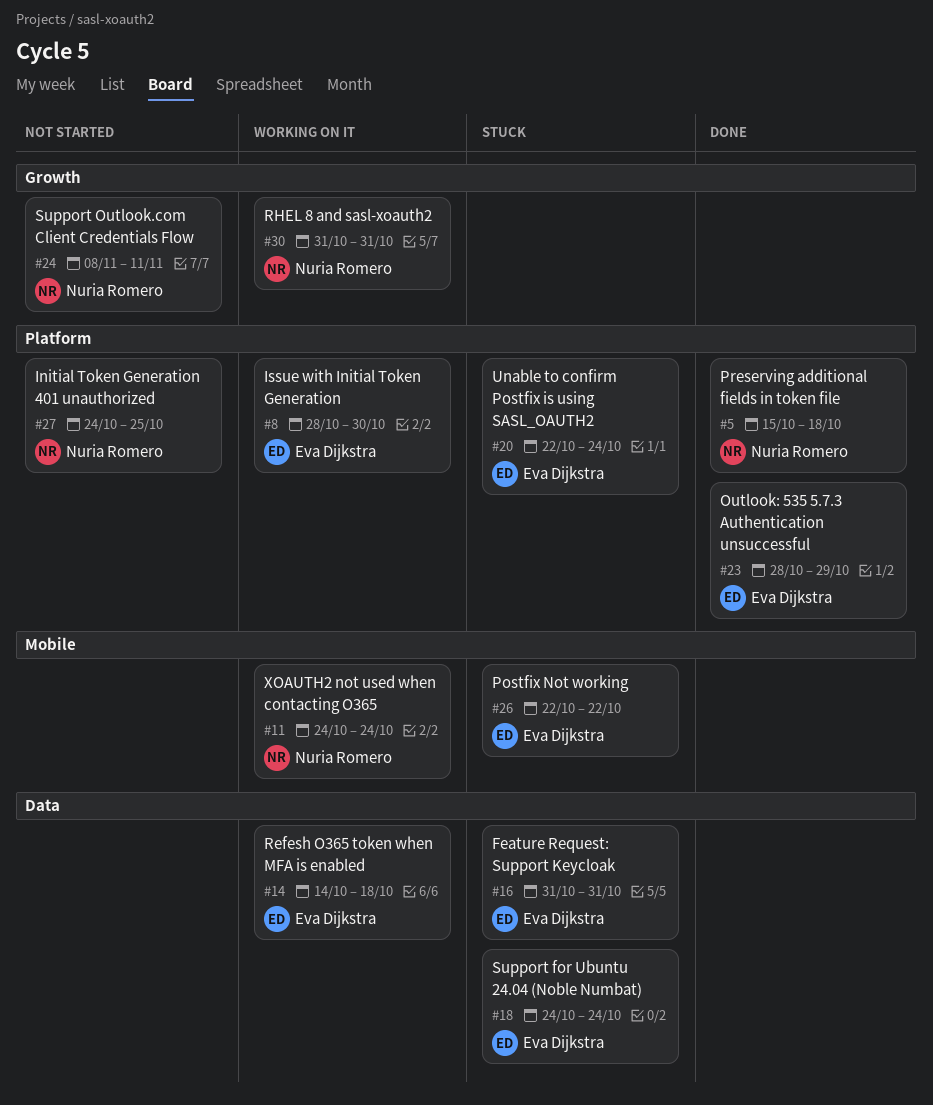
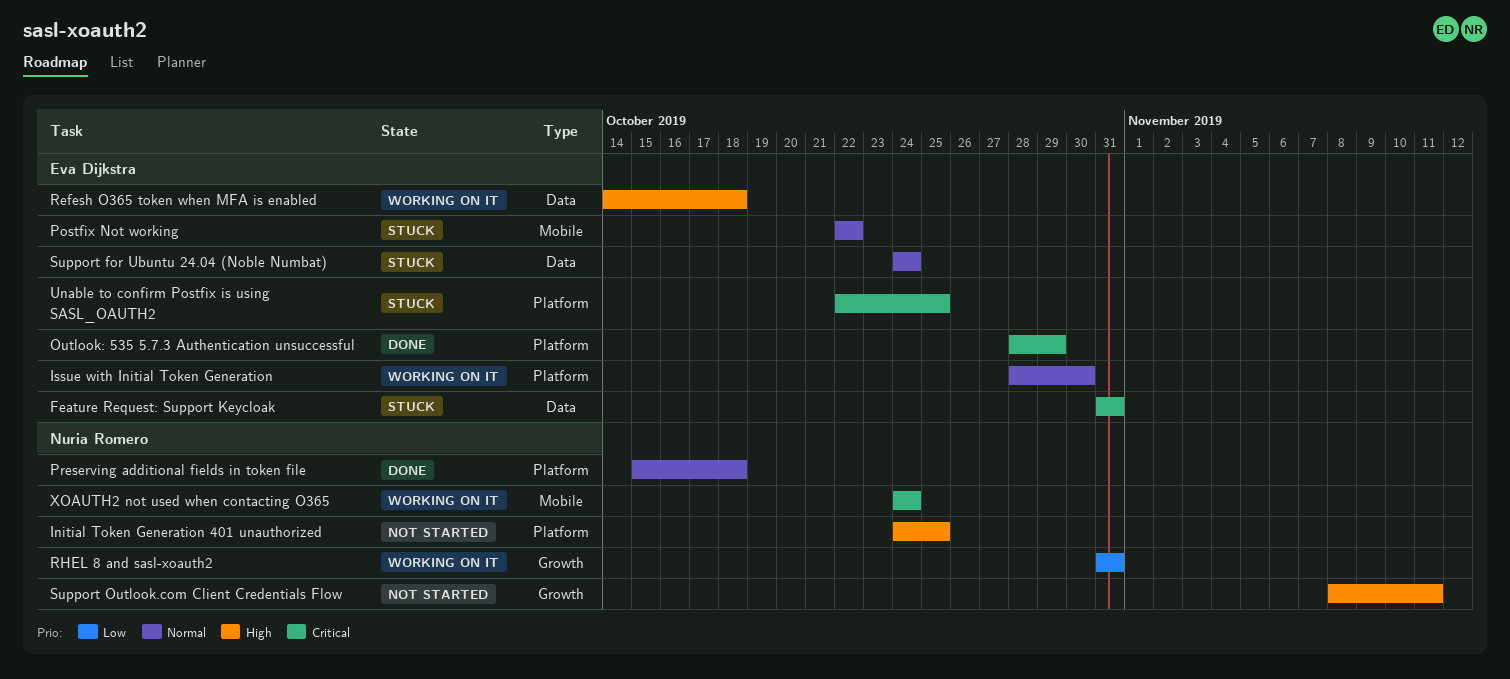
Unable to confirm Postfix is using SASL_OAUTH2, due: Oct 24 -> Oct 25

